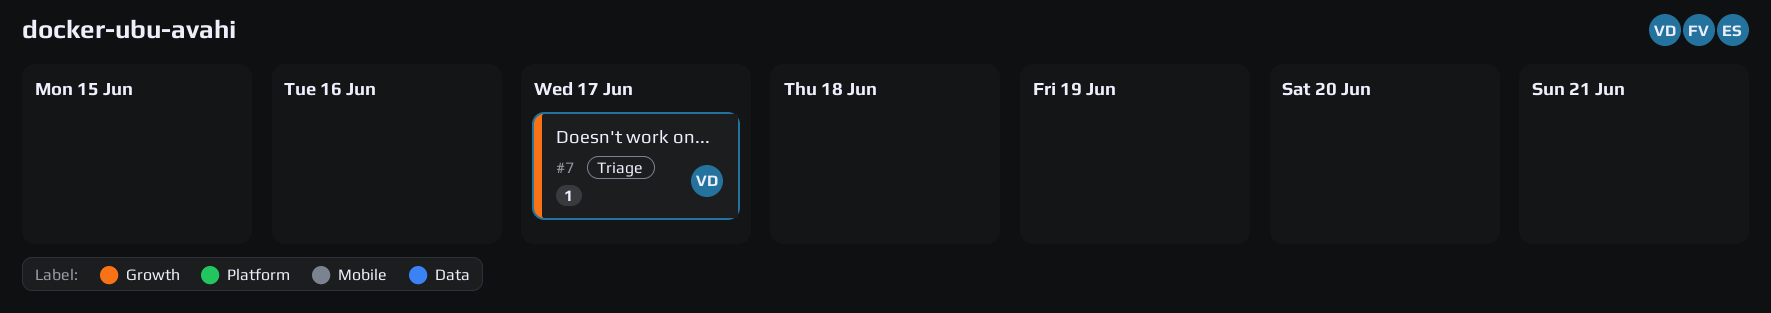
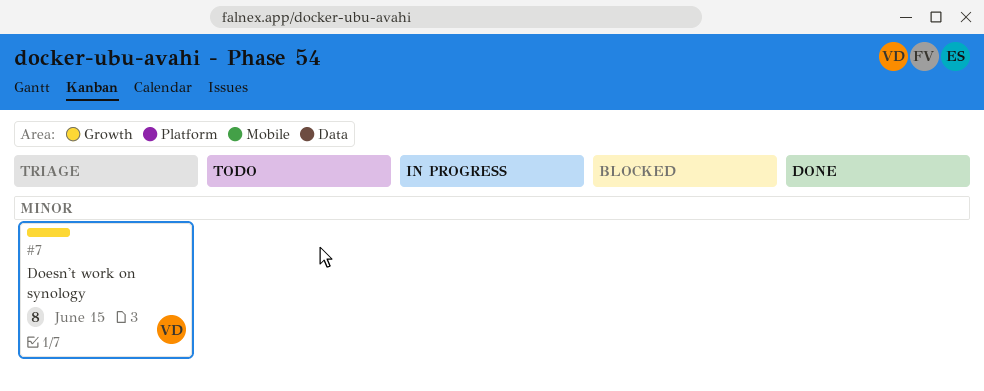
#7, estimate: 1 -> 8
#7, due: Jun 17 -> Jun 15

